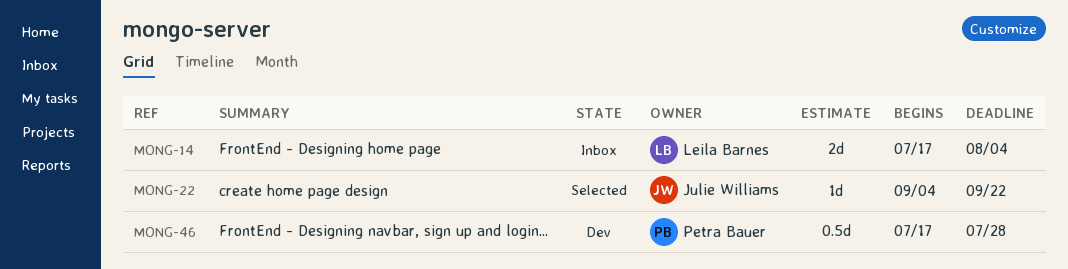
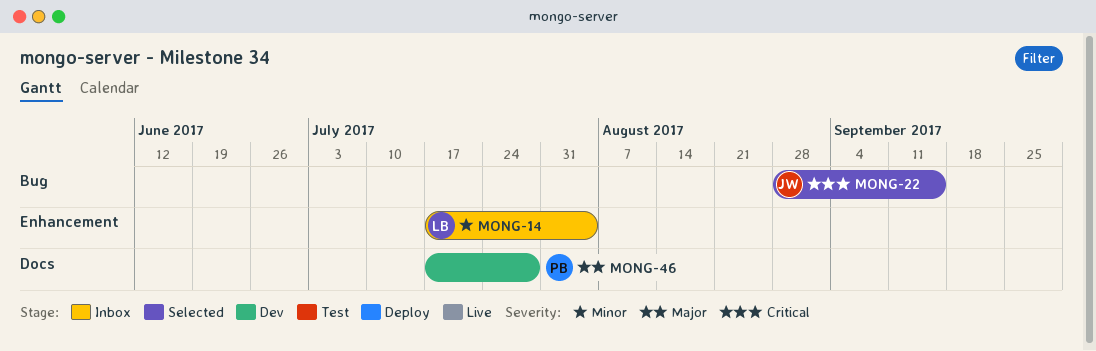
MONG-22, start: Sep 4 -> Aug 28
MONG-22, due: Sep 22 -> Sep 15

